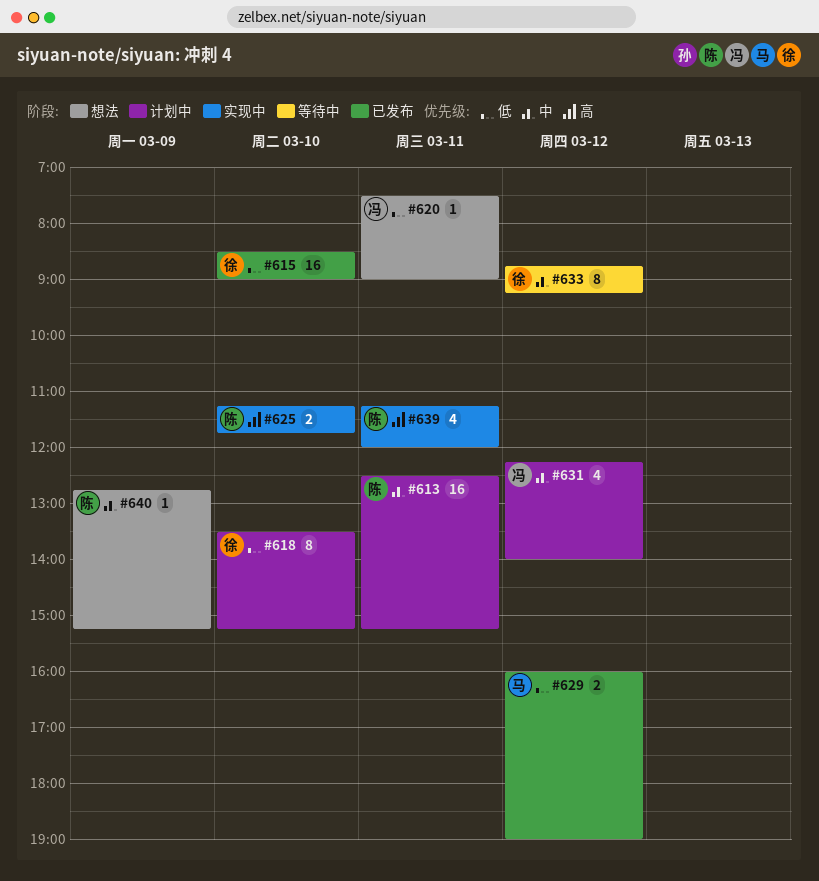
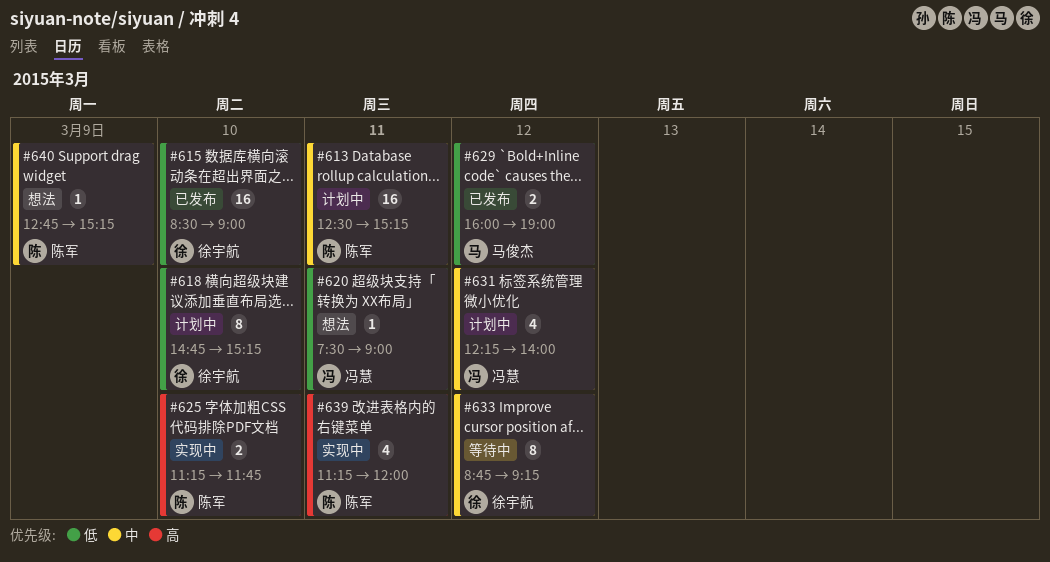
#618, begins: 13:30 -> 14:45

